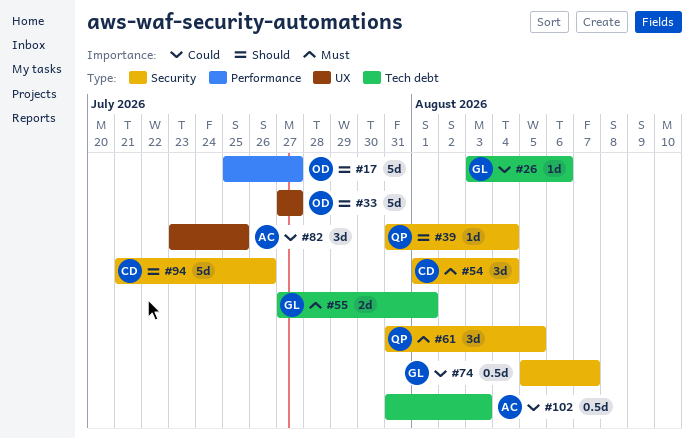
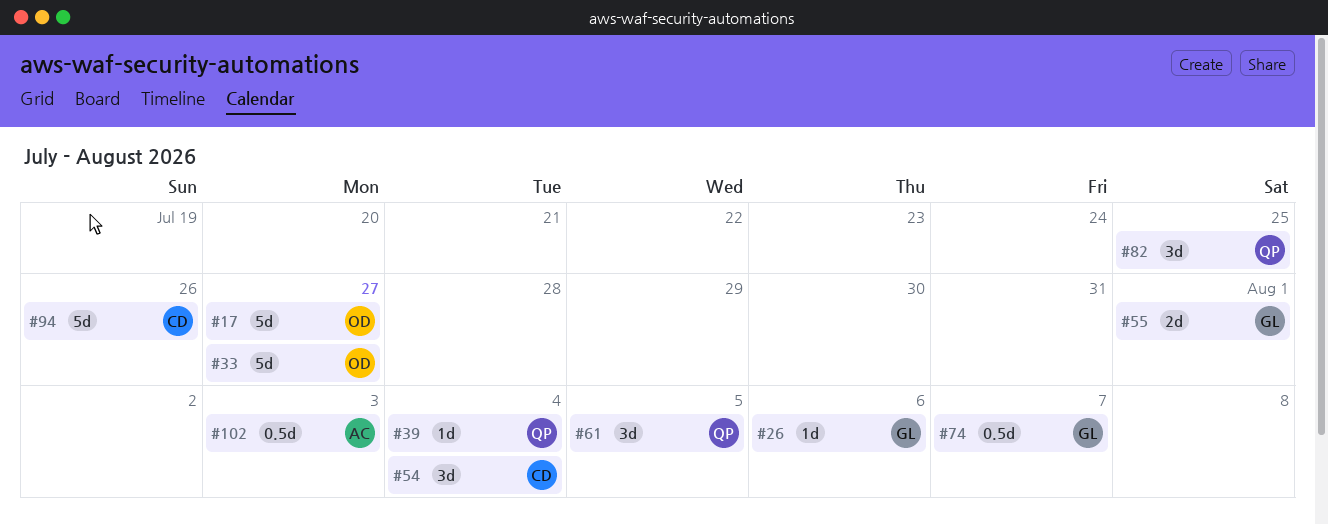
#82, owner: AC -> QP

